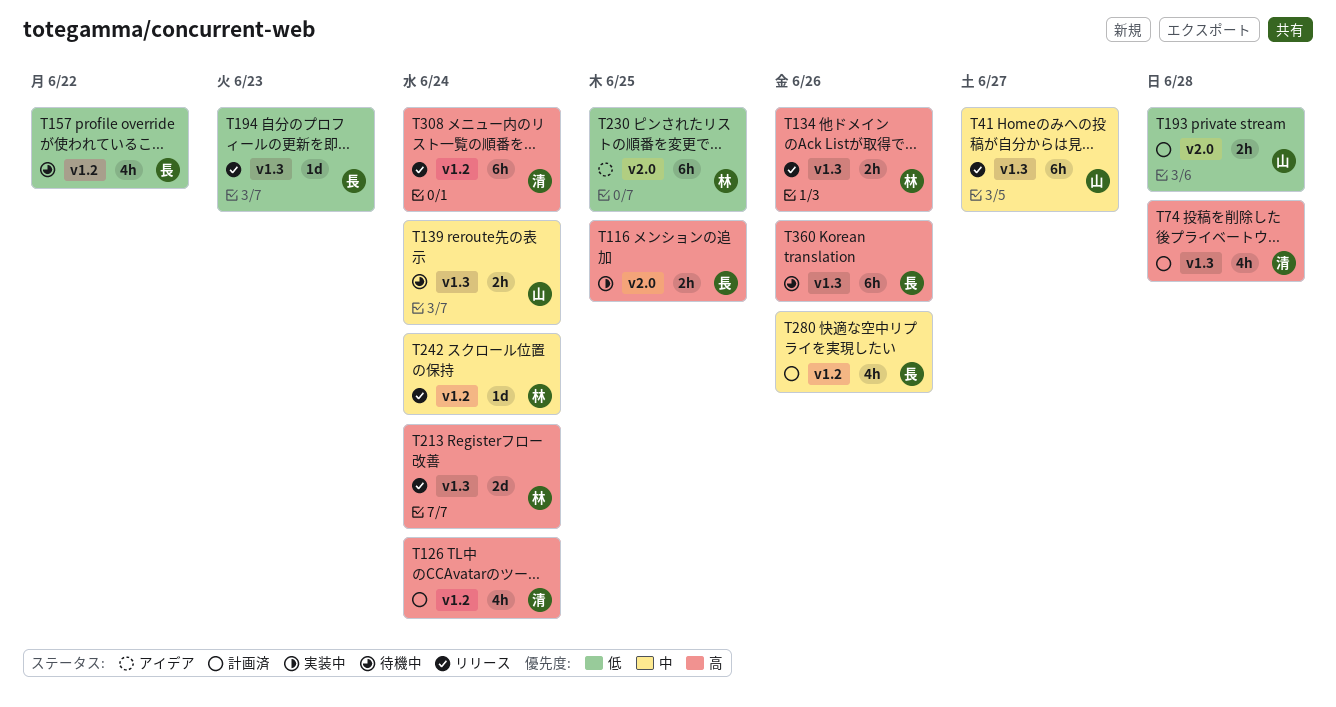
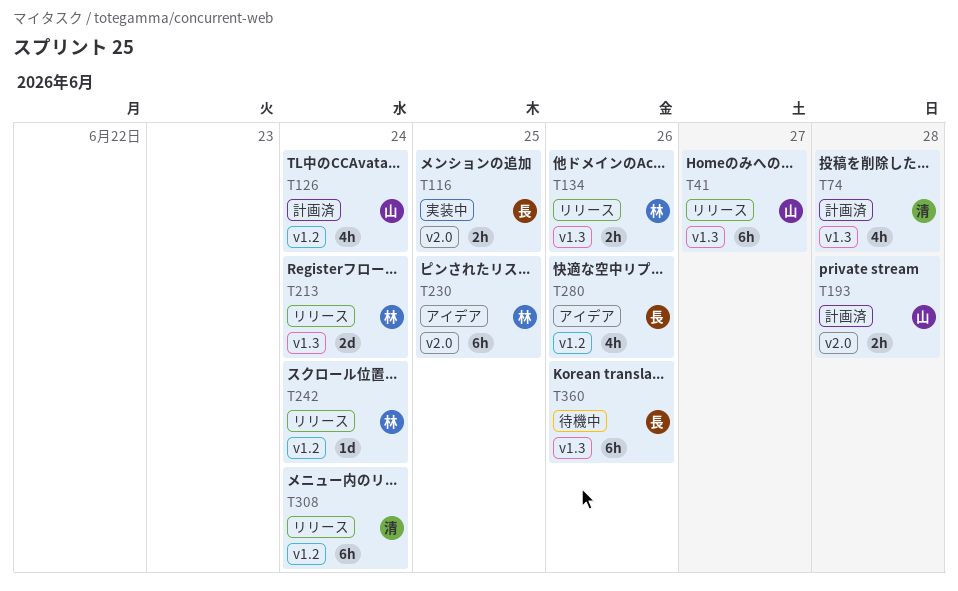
T126, owner: 清 -> 山
T139: present -> none
T157: present -> none
T194: present -> none
T280, status: 計画済 -> アイデア

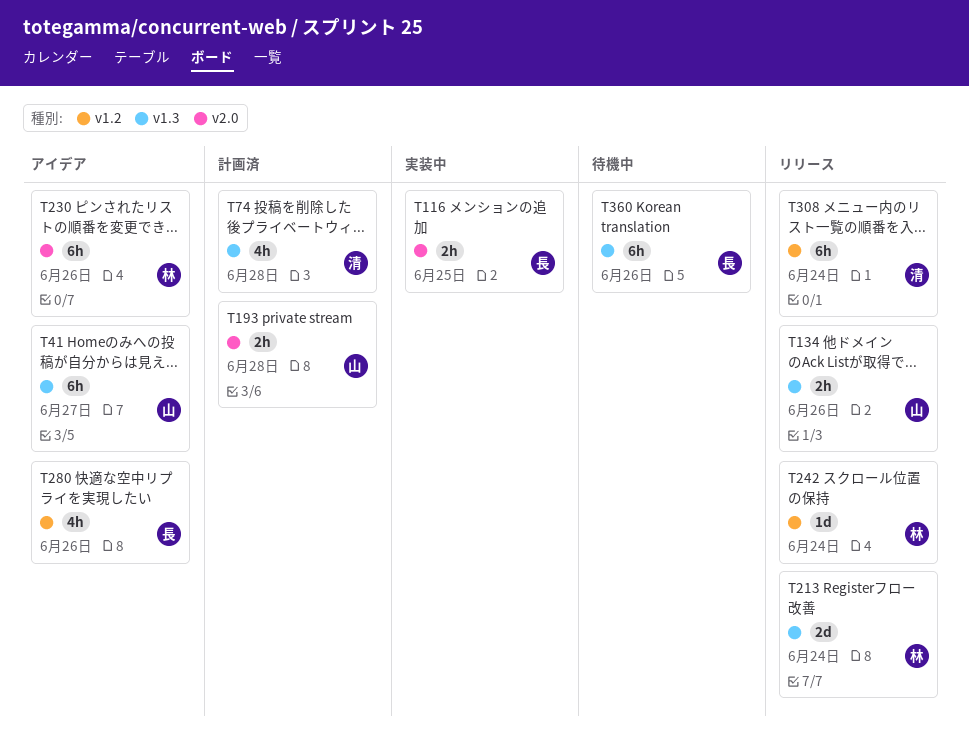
T41, status: リリース -> アイデア
T126: present -> none
T134, owner: 林 -> 山
T230, due: Jun 25 -> Jun 26

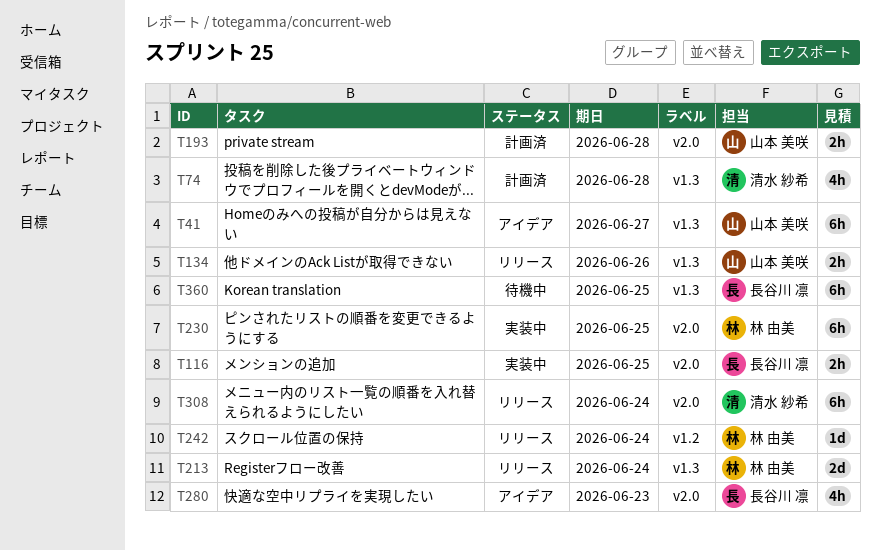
T230, status: アイデア -> 実装中
T230, due: Jun 26 -> Jun 25
T280, label: v1.2 -> v2.0
T280, due: Jun 26 -> Jun 23
T308, label: v1.2 -> v2.0
T360, due: Jun 26 -> Jun 25

